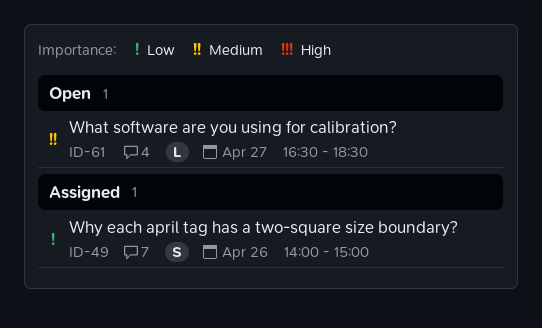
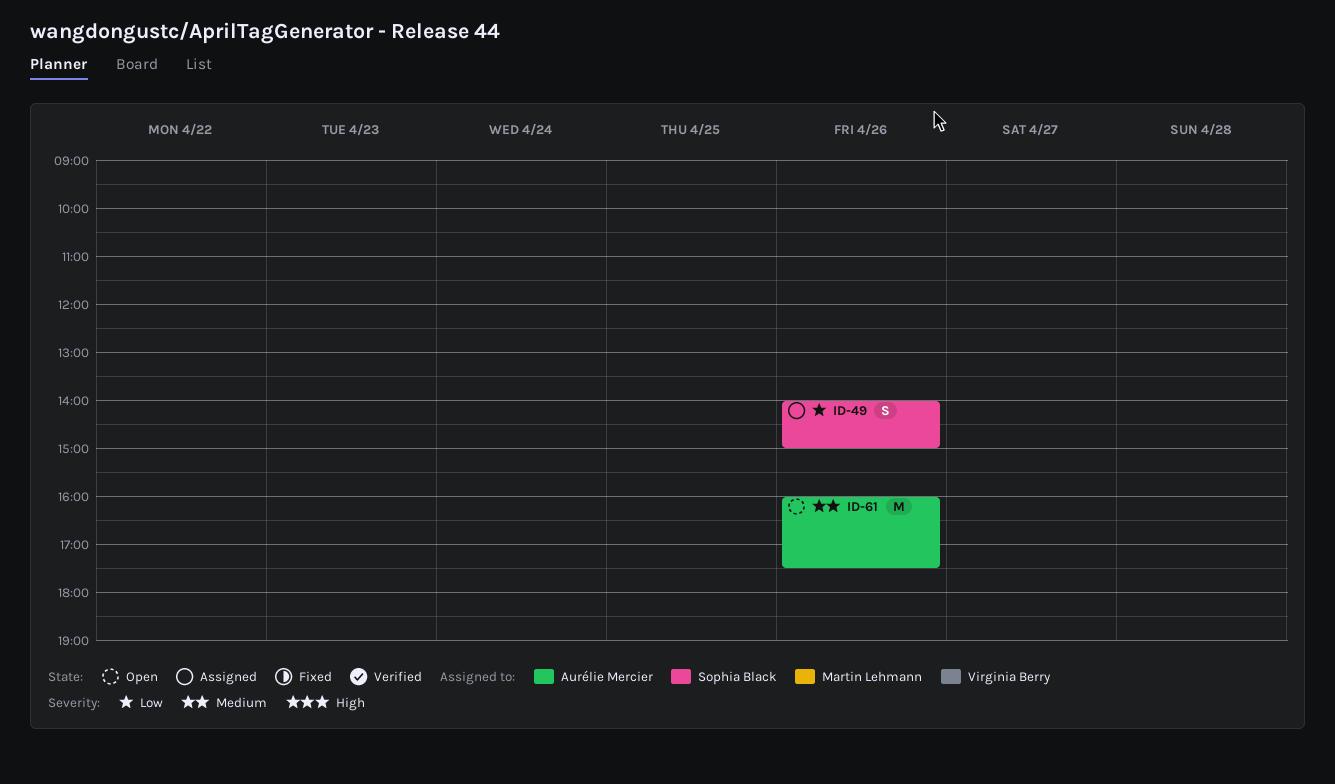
ID-61, estimate: L -> M
ID-61, day: Apr 27 -> Apr 26
ID-61, begins: 16:30 -> 16:00
ID-61, ends: 18:30 -> 17:30

